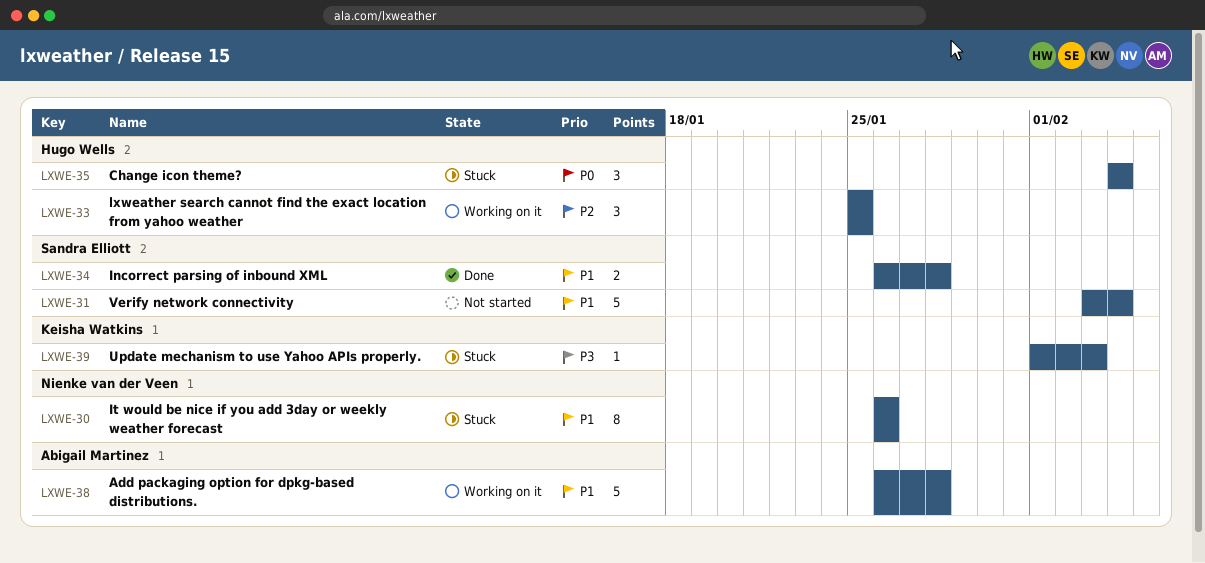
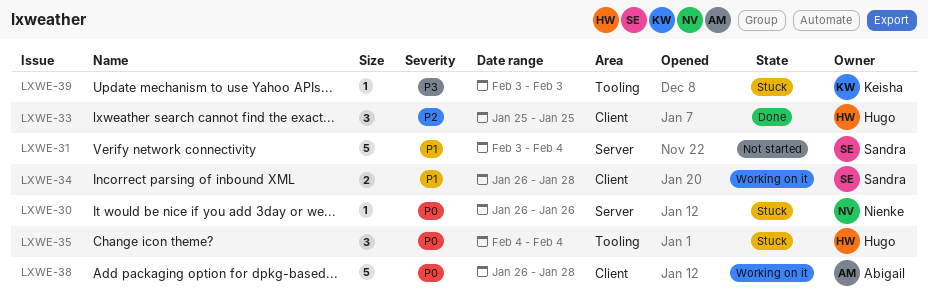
LXWE-30, priority: P1 -> P0
LXWE-30, estimate: 8 -> 1
LXWE-33, status: Working on it -> Done
LXWE-34, status: Done -> Working on it
LXWE-38, priority: P1 -> P0
LXWE-39, start: Feb 1 -> Feb 3

